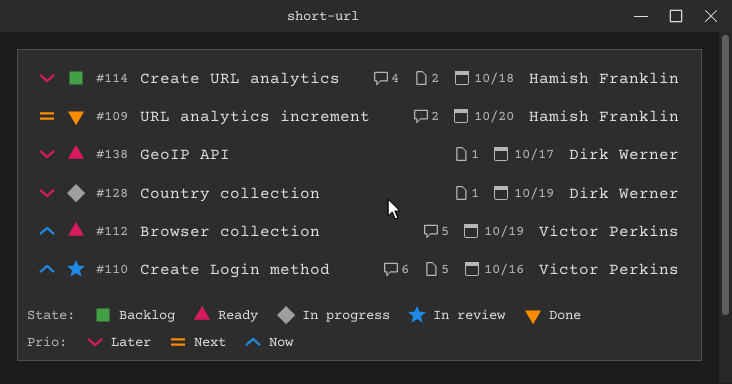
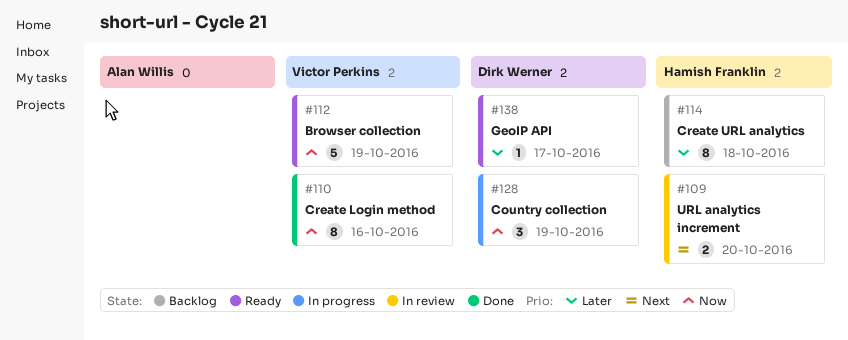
#109, status: Done -> In review
#110, status: In review -> Done
#128, priority: Later -> Now

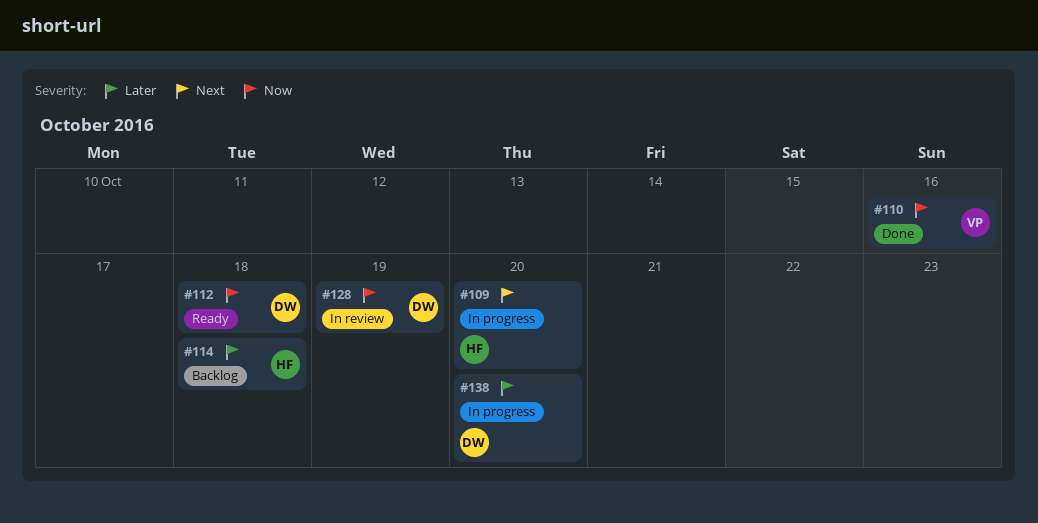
#109, status: In review -> In progress
#112, owner: Victor Perkins -> Dirk Werner
#112, due: Oct 19 -> Oct 18
#128, status: In progress -> In review
#138, status: Ready -> In progress
#138, due: Oct 17 -> Oct 20

